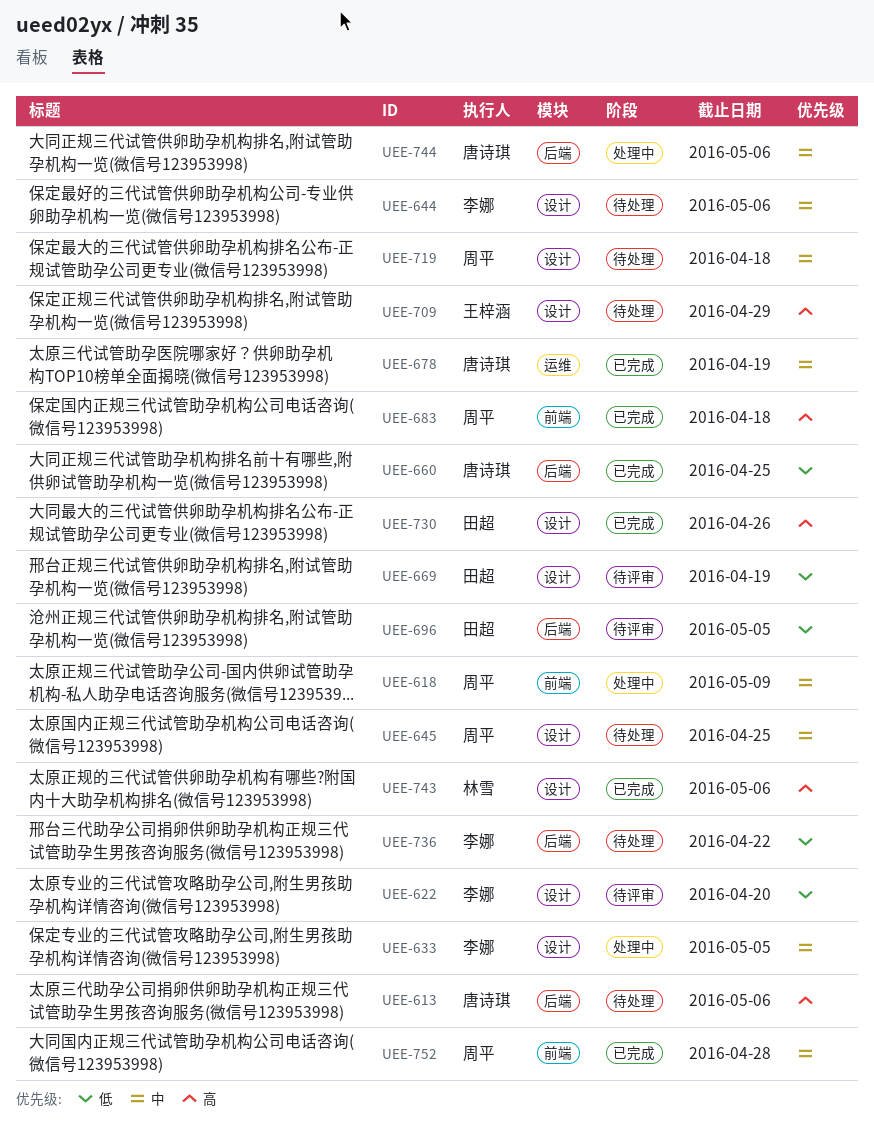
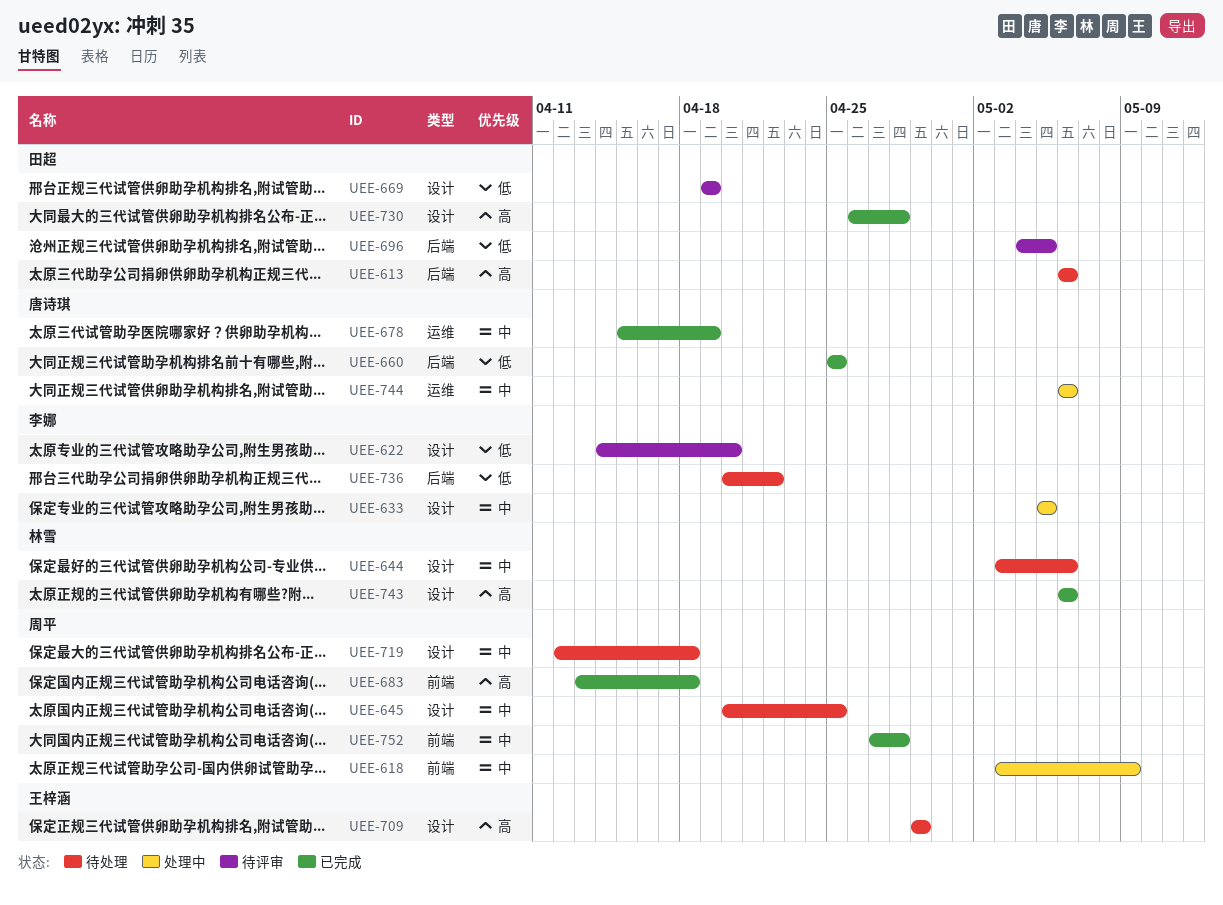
UEE-613, owner: 唐诗琪 -> 田超
UEE-644, owner: 李娜 -> 林雪
UEE-730, due: Apr 26 -> Apr 28
UEE-744, label: 后端 -> 运维

